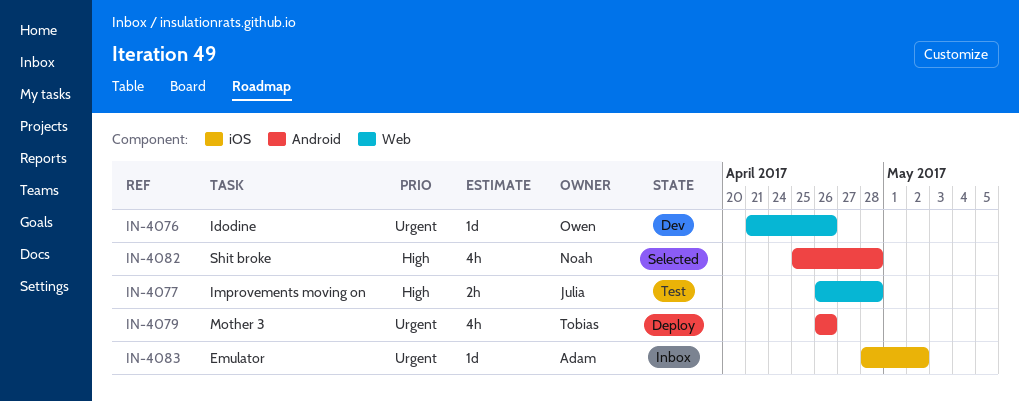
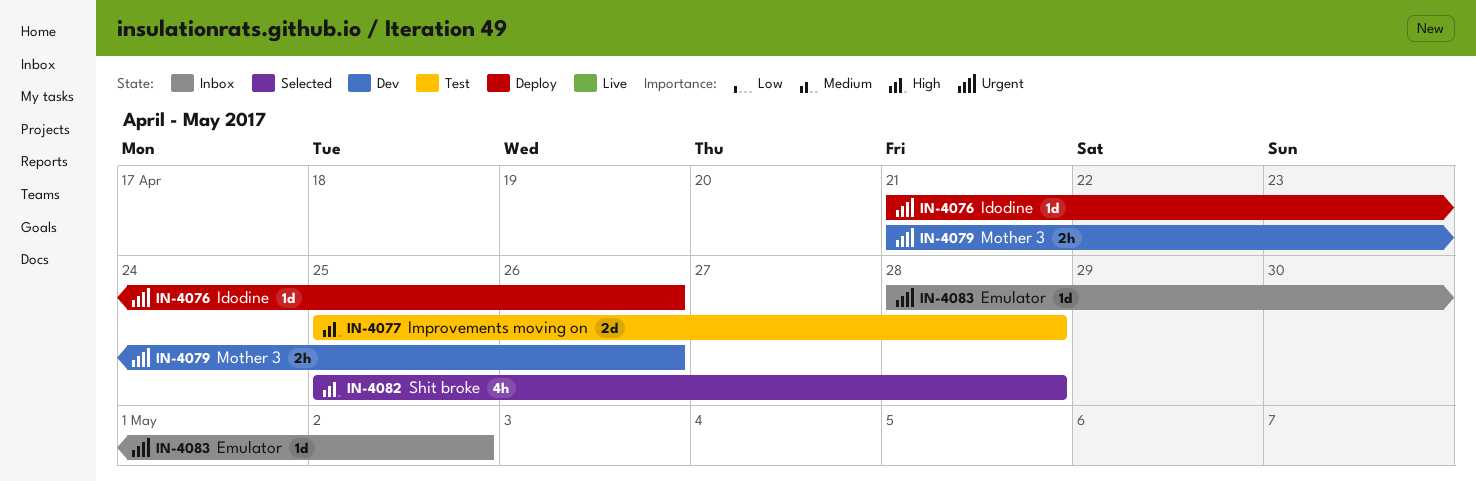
IN-4076, status: Dev -> Deploy
IN-4077, estimate: 2h -> 2d
IN-4077, start: Apr 26 -> Apr 25
IN-4079, status: Deploy -> Dev
IN-4079, estimate: 4h -> 2h
IN-4079, start: Apr 26 -> Apr 21

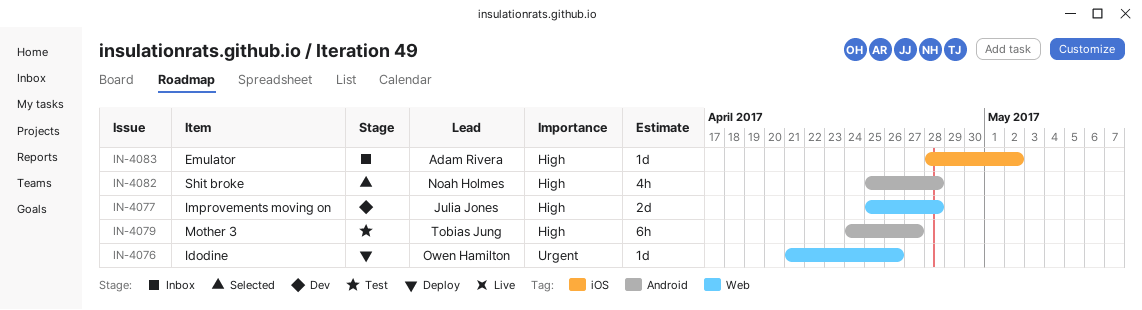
IN-4077, status: Test -> Dev
IN-4079, status: Dev -> Test
IN-4079, priority: Urgent -> High
IN-4079, estimate: 2h -> 6h
IN-4079, start: Apr 21 -> Apr 24
IN-4079, due: Apr 26 -> Apr 27
IN-4083, priority: Urgent -> High

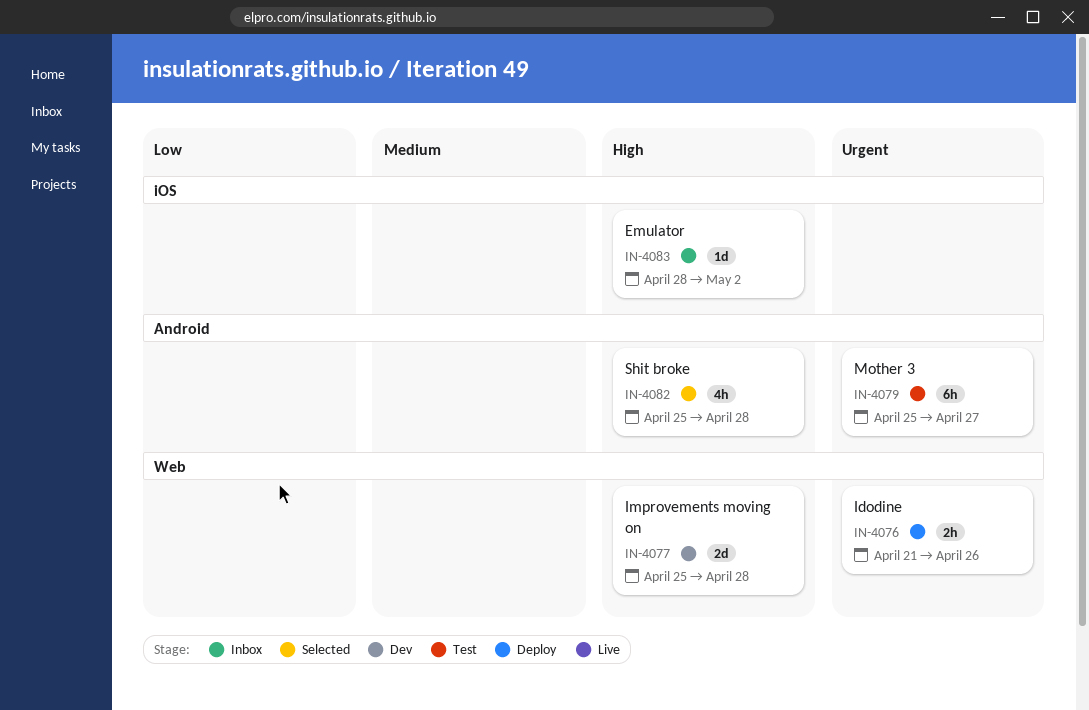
IN-4076, estimate: 1d -> 2h
IN-4079, priority: High -> Urgent
IN-4079, start: Apr 24 -> Apr 25

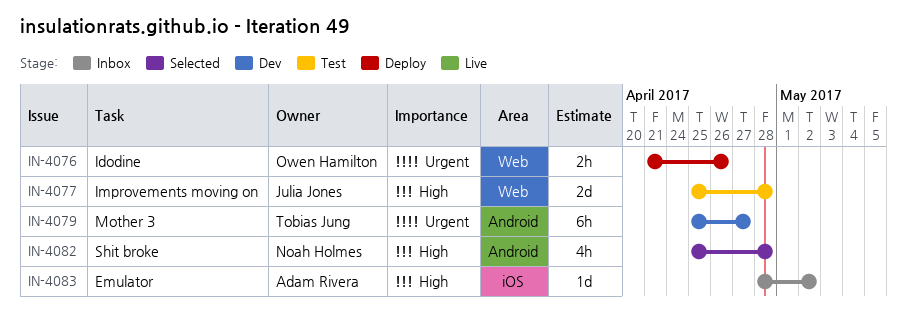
IN-4077, status: Dev -> Test
IN-4079, status: Test -> Dev

